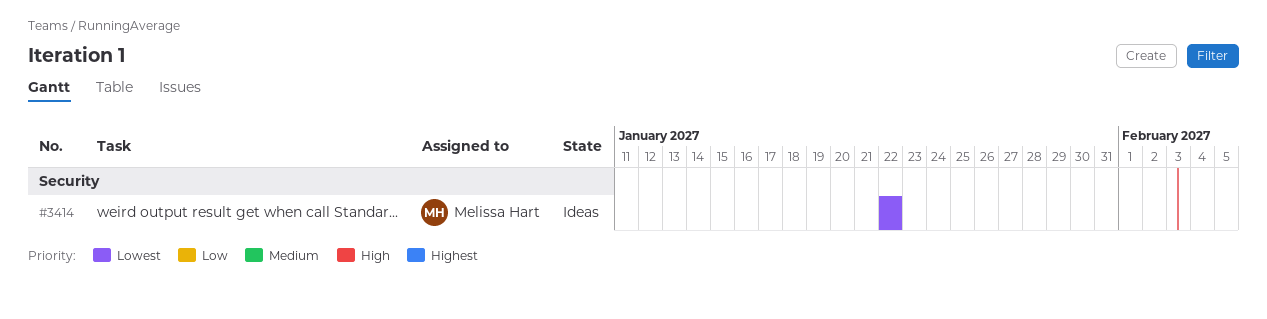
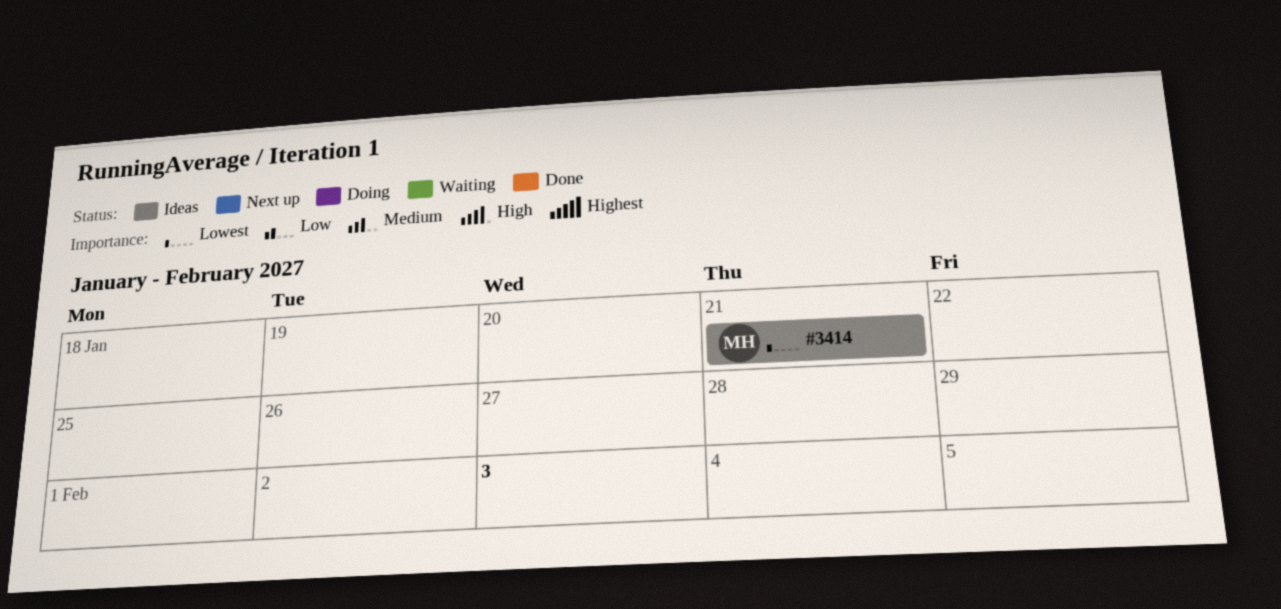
#3414, start: Jan 22 -> Jan 21
#3414, due: Jan 22 -> Jan 21

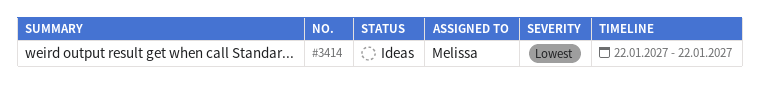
#3414, start: Jan 21 -> Jan 22
#3414, due: Jan 21 -> Jan 22

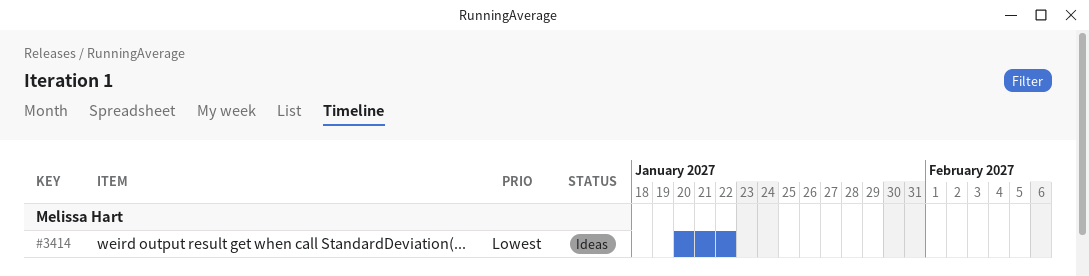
#3414, start: Jan 22 -> Jan 20

